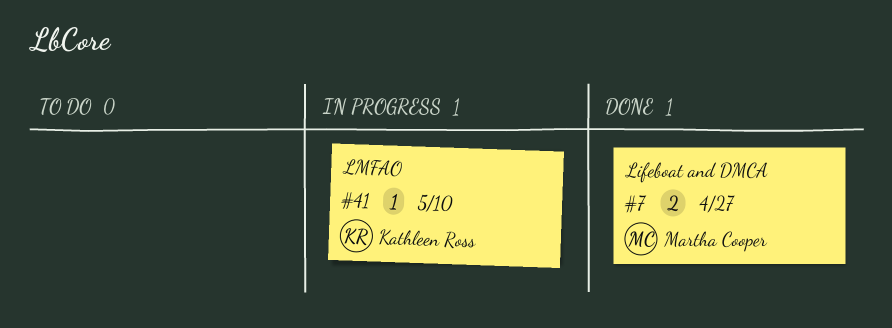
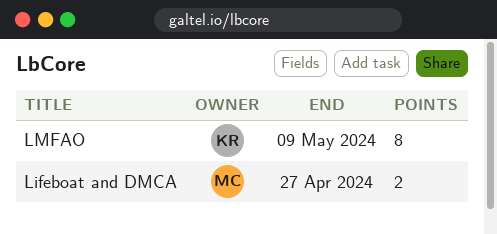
LMFAO, estimate: 1 -> 8
LMFAO, due: May 10 -> May 9

